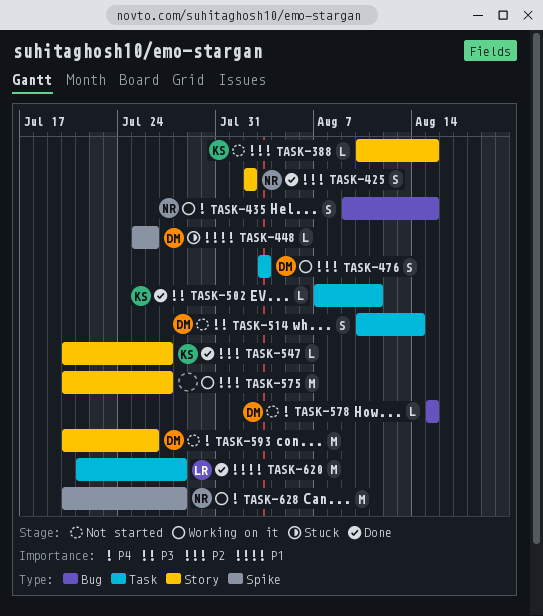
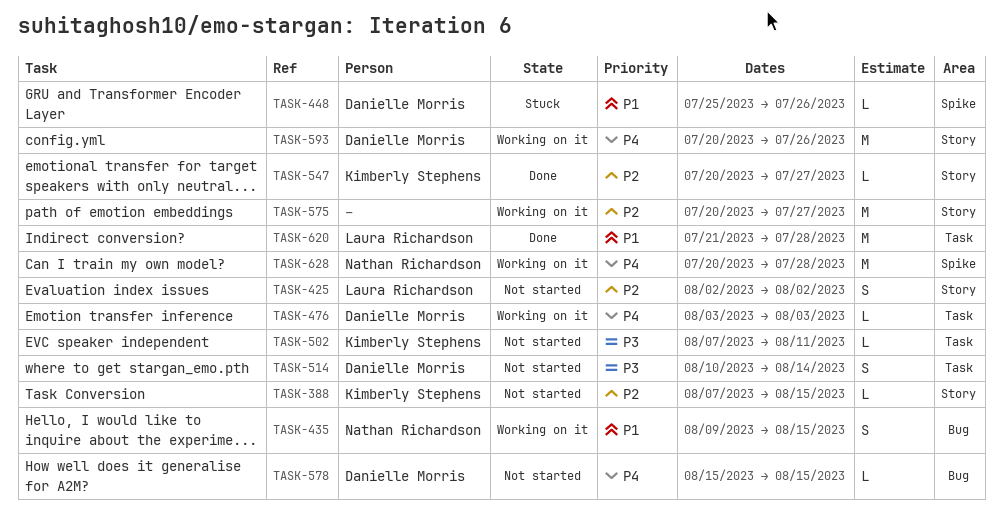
TASK-388, start: Aug 10 -> Aug 7
TASK-425, status: Done -> Not started
TASK-425, owner: Nathan Richardson -> Laura Richardson
TASK-435, priority: P4 -> P1
TASK-476, priority: P2 -> P4
TASK-476, estimate: S -> L
TASK-502, status: Done -> Not started
TASK-593, status: Not started -> Working on it

